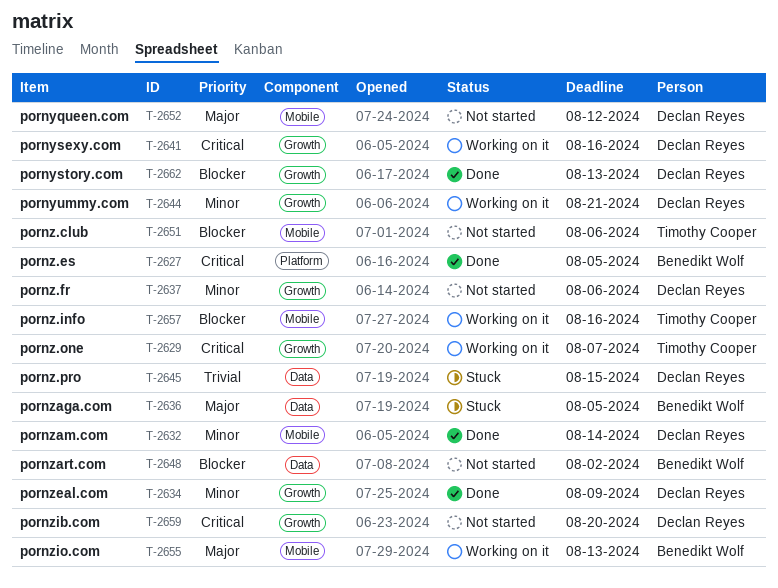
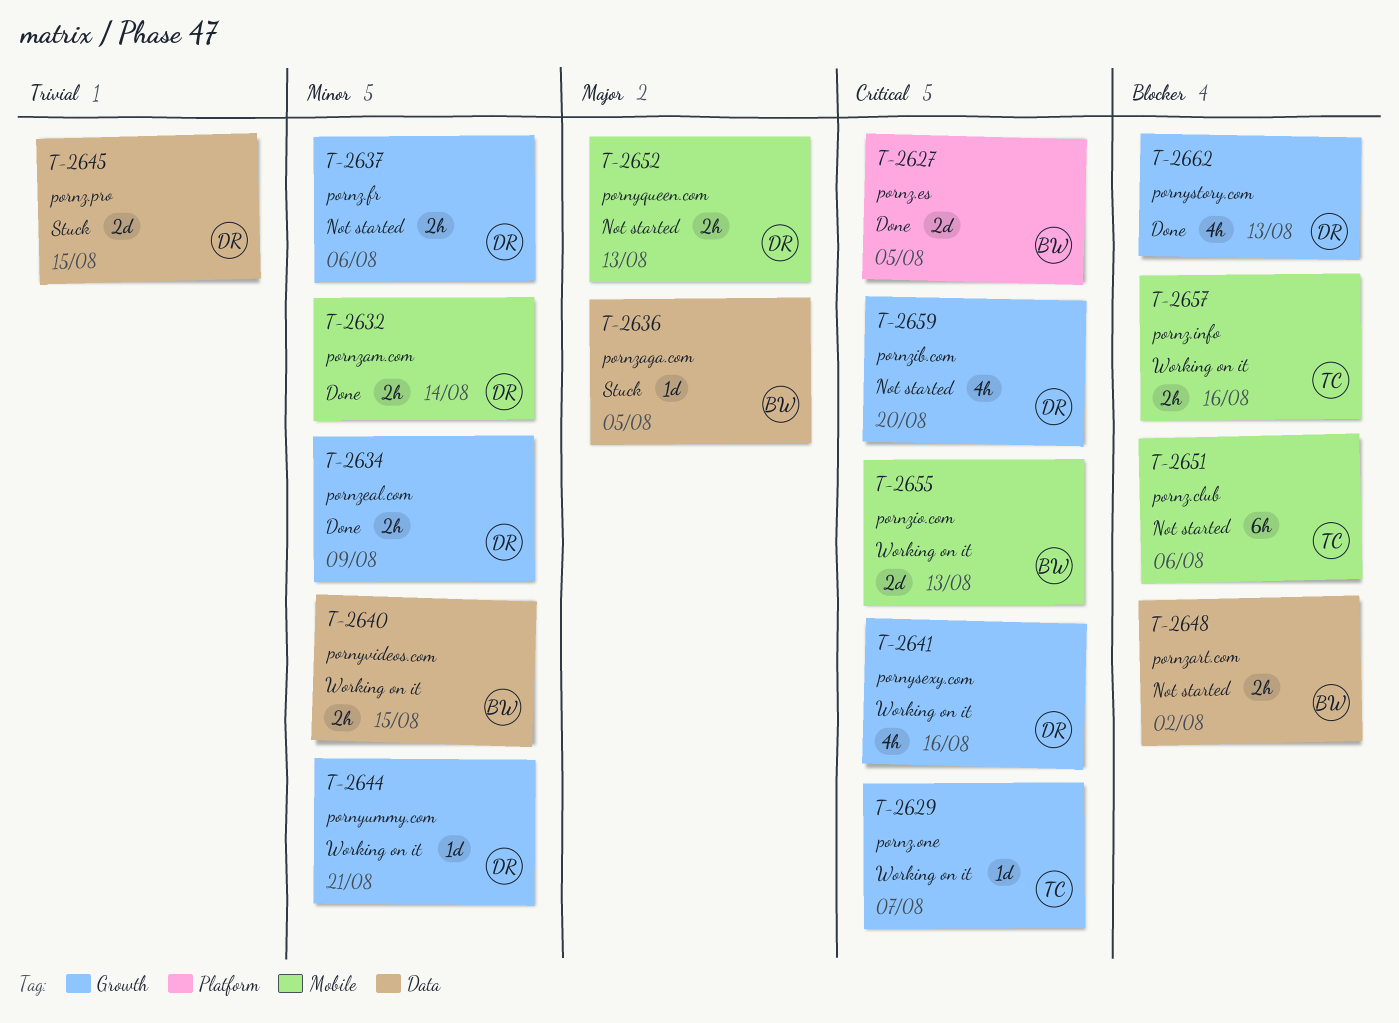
T-2640: none -> present
T-2652, due: Aug 12 -> Aug 13
T-2655, priority: Major -> Critical

